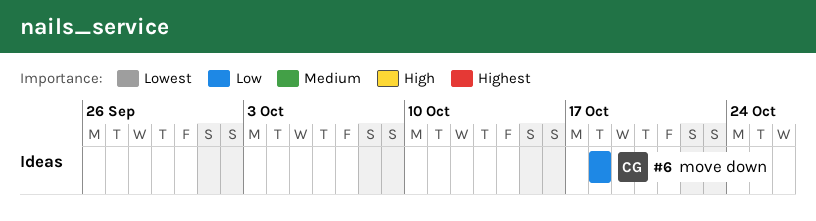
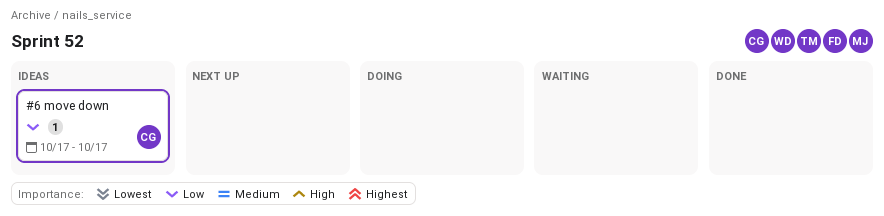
#6, start: Oct 18 -> Oct 17
#6, due: Oct 18 -> Oct 17

